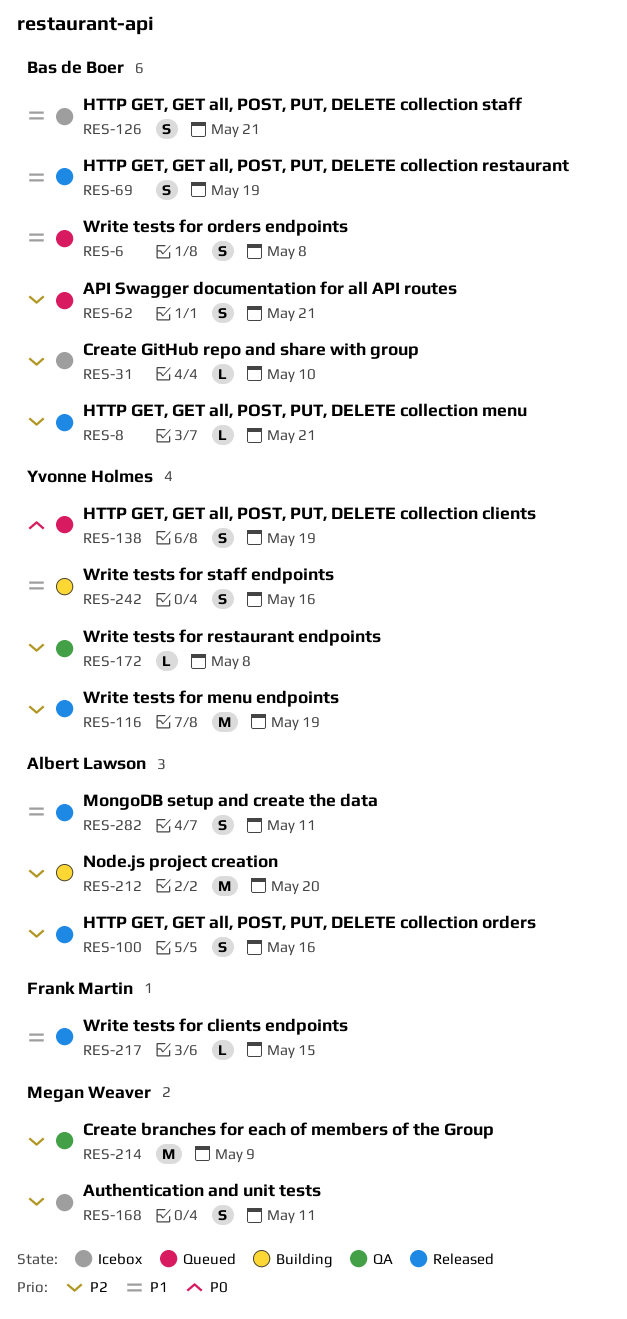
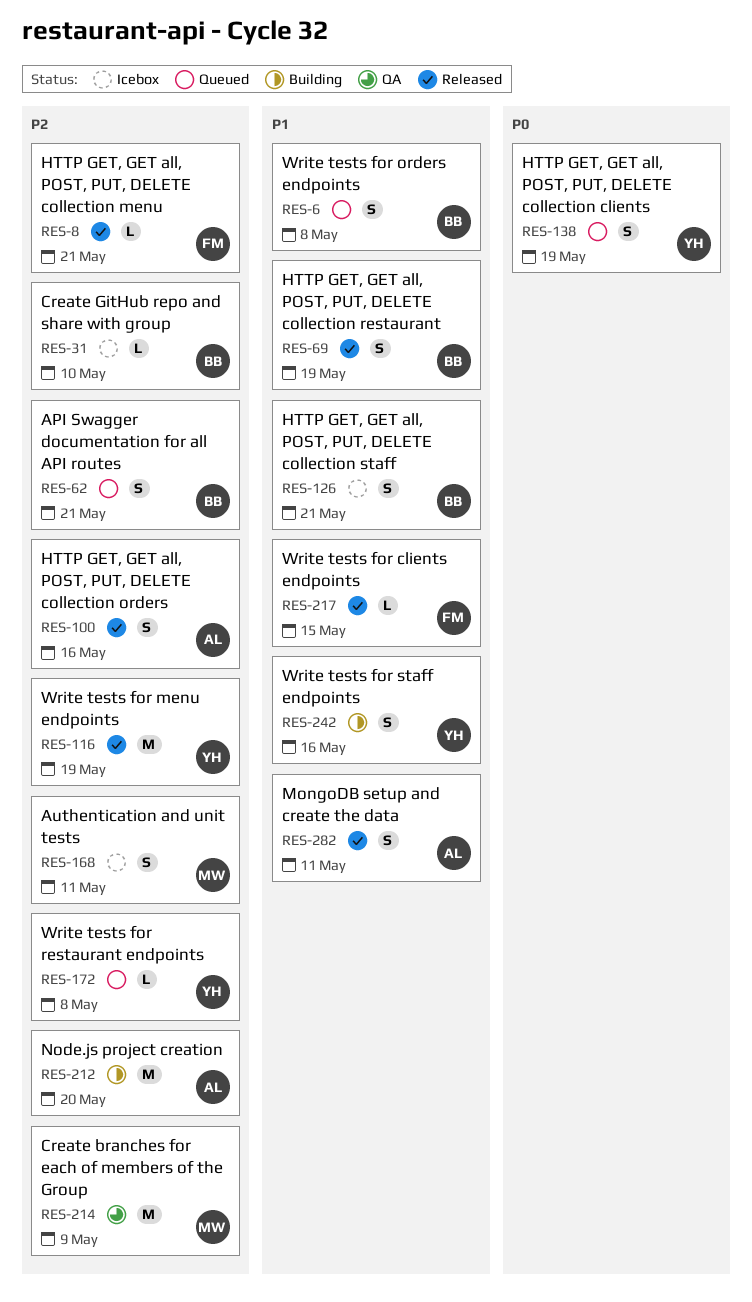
RES-8, owner: Bas de Boer -> Frank Martin
RES-172, status: QA -> Queued

